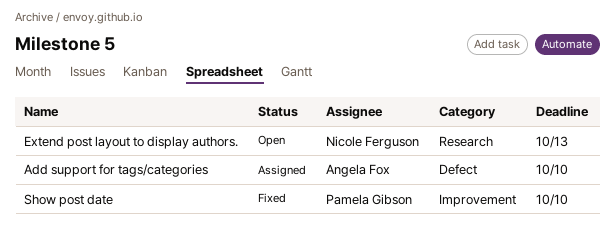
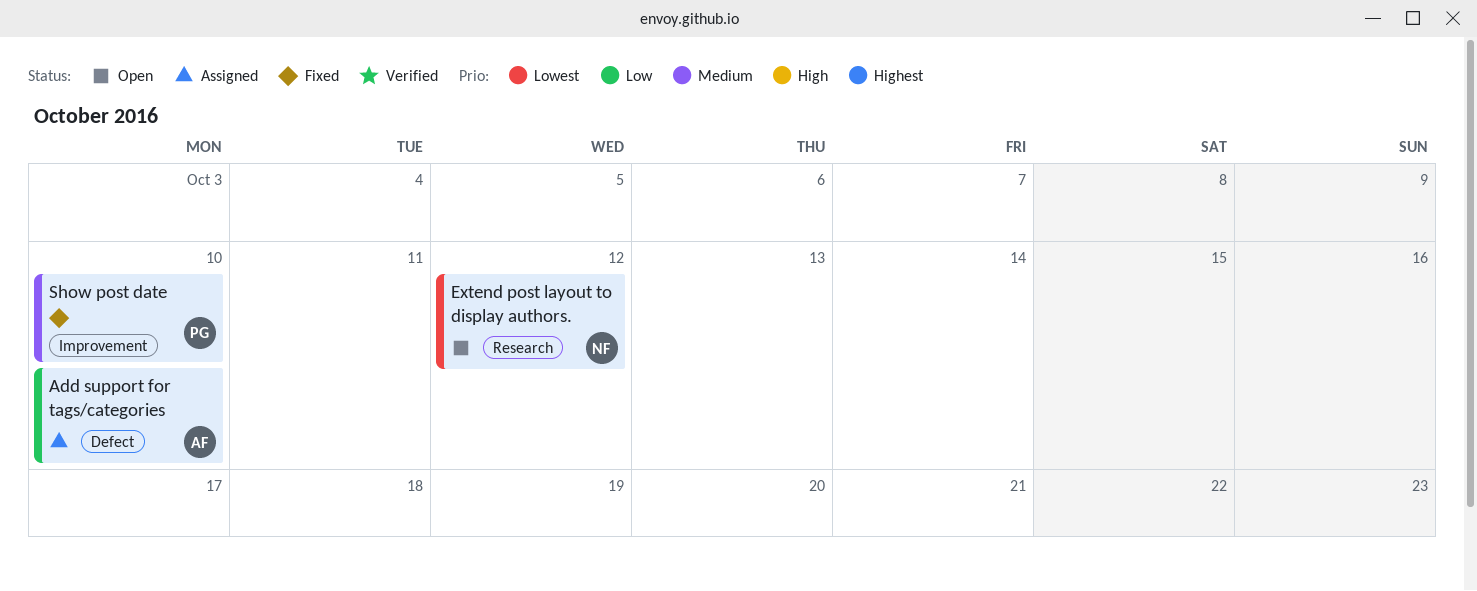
Extend post layout to display authors., due: Oct 13 -> Oct 12

